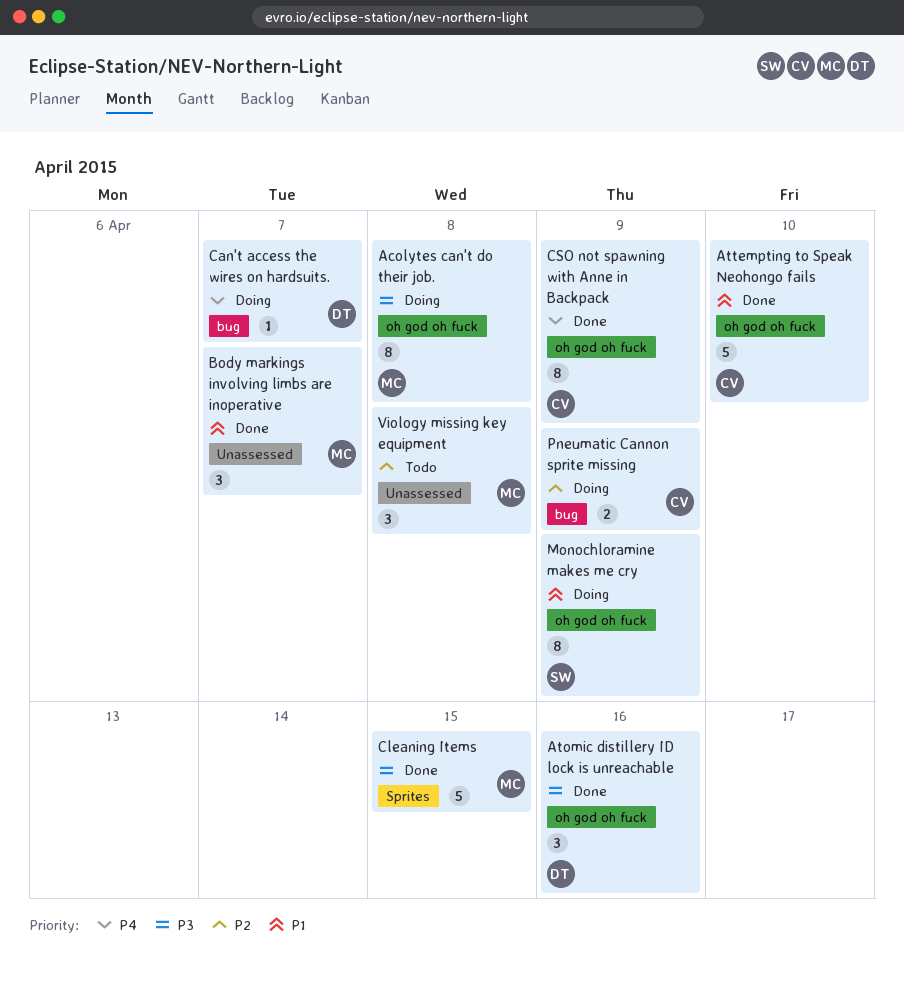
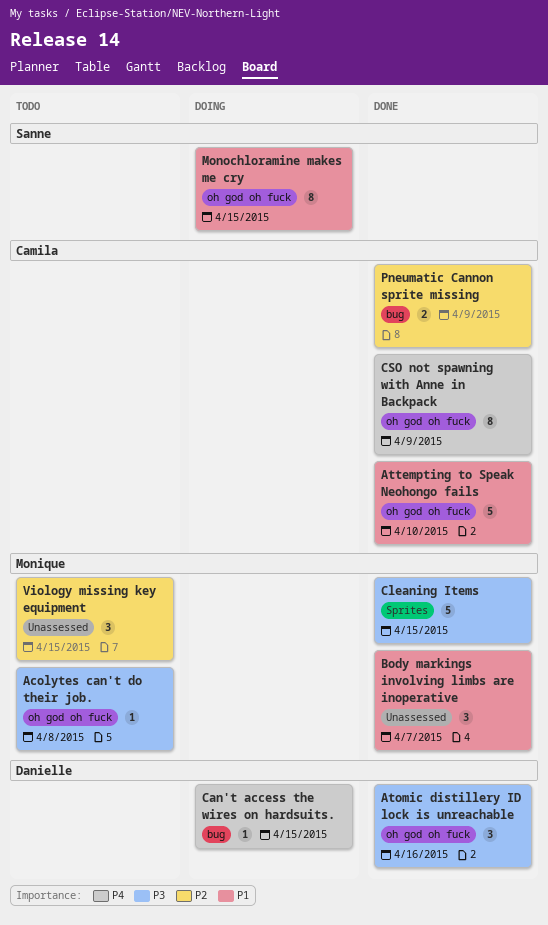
Acolytes can't do their job., status: Doing -> Todo
Acolytes can't do their job., estimate: 8 -> 1
Can't access the wires on hardsuits., due: Apr 7 -> Apr 15
Monochloramine makes me cry, due: Apr 9 -> Apr 15
Pneumatic Cannon sprite missing, status: Doing -> Done
Viology missing key equipment, due: Apr 8 -> Apr 15

